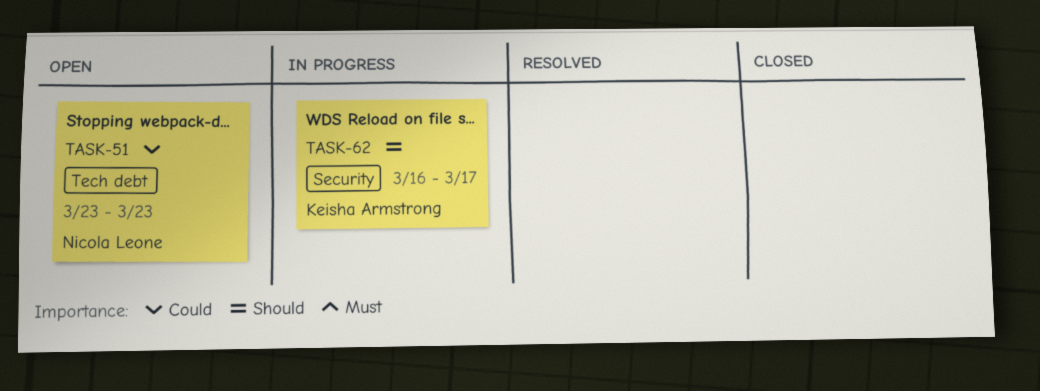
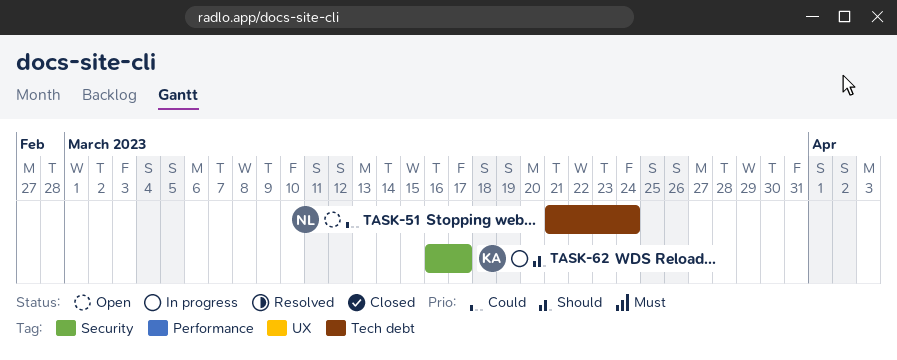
TASK-51, start: Mar 23 -> Mar 21
TASK-51, due: Mar 23 -> Mar 24

